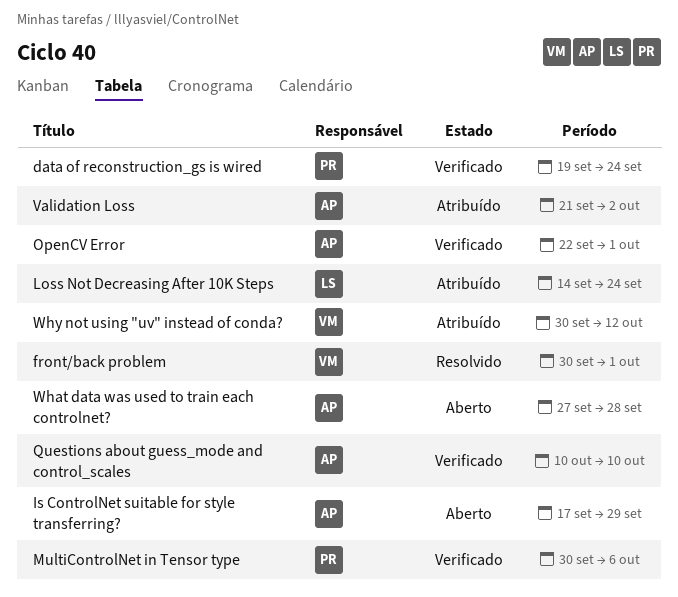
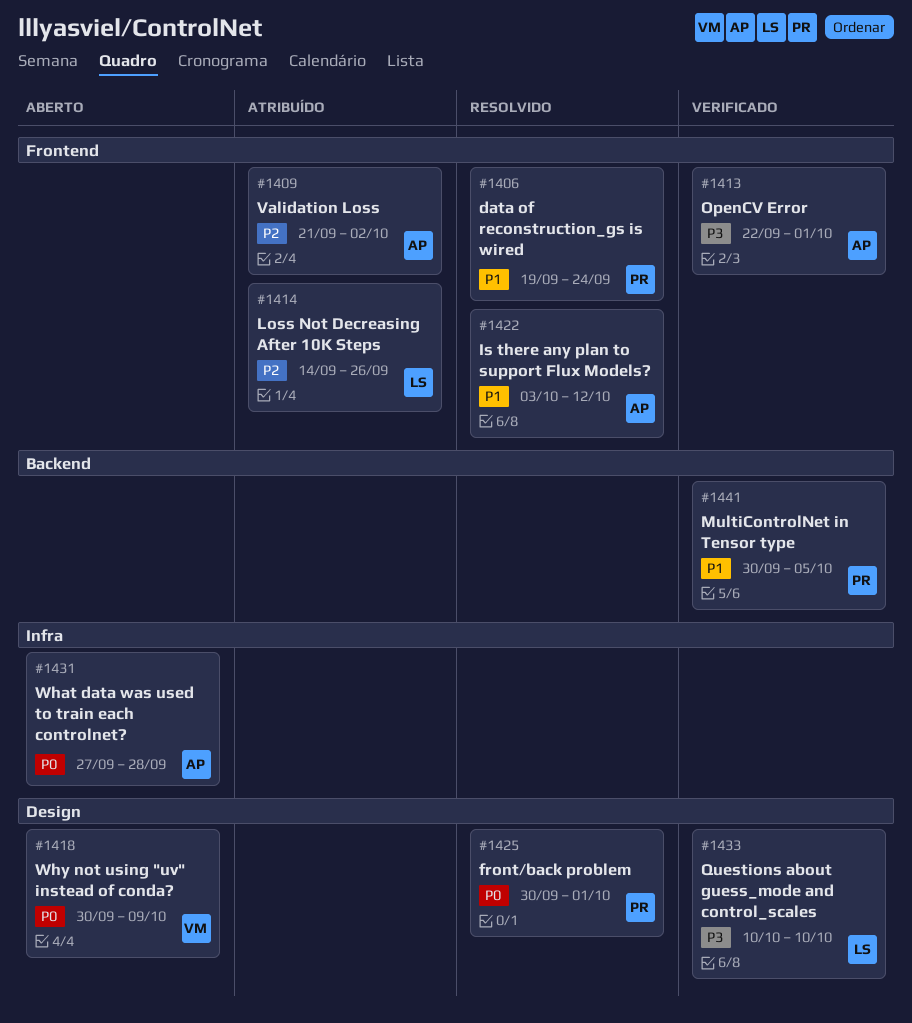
data of reconstruction_gs is wired, status: Verificado -> Resolvido
front/back problem, owner: VM -> PR
Is ControlNet suitable for style transferring?: present -> none
Is there any plan to support Flux Models?: none -> present
Loss Not Decreasing After 10K Steps, due: Sep 24 -> Sep 26
MultiControlNet in Tensor type, due: Oct 6 -> Oct 5
Questions about guess_mode and control_scales, owner: AP -> LS
Why not using "uv" instead of conda?, status: Atribuído -> Aberto
Why not using "uv" instead of conda?, due: Oct 12 -> Oct 9

